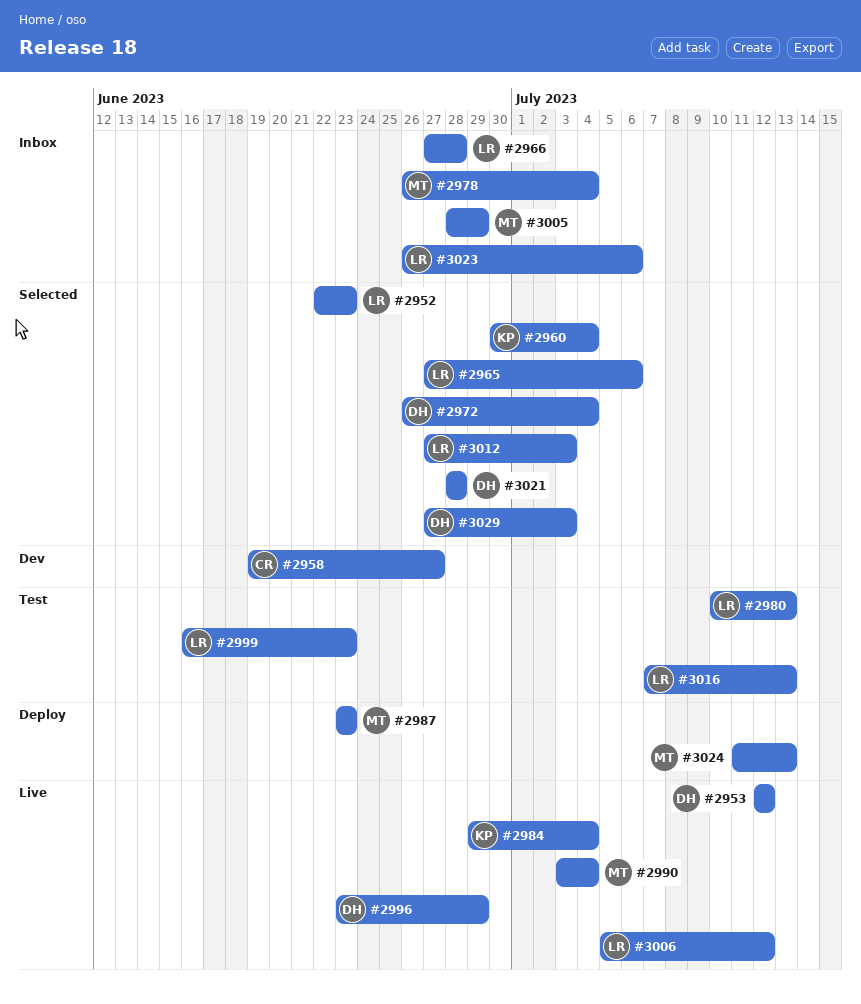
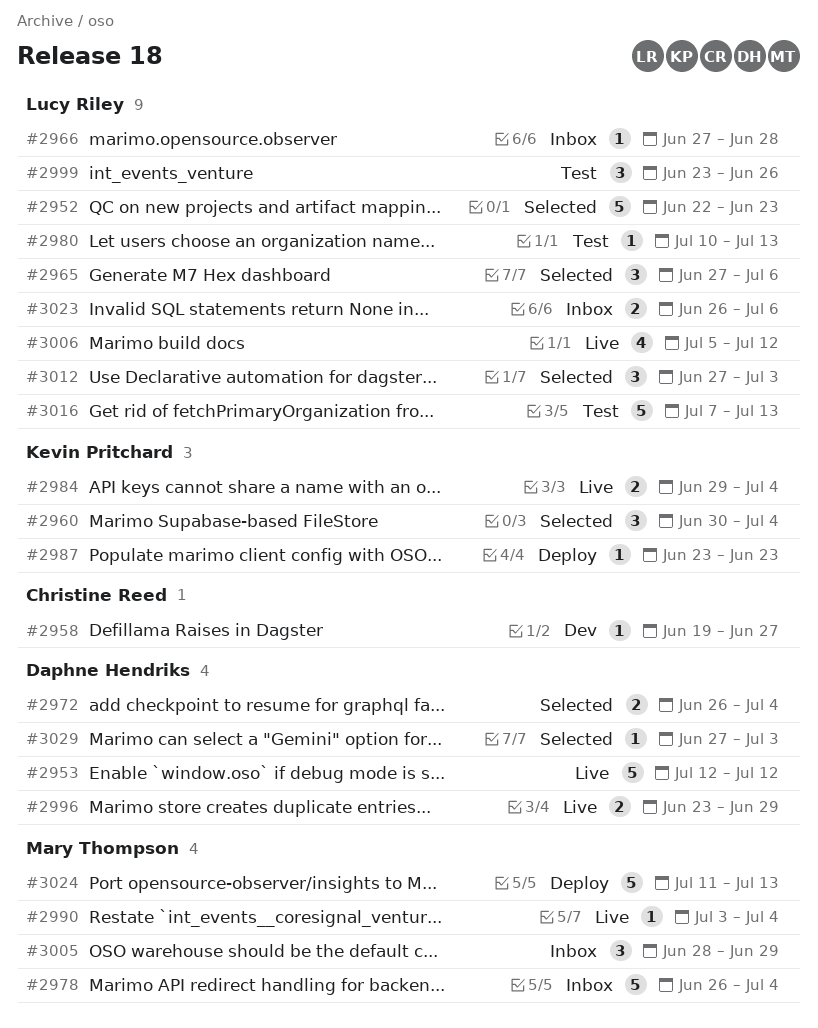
#2987, owner: Mary Thompson -> Kevin Pritchard
#2999, start: Jun 16 -> Jun 23
#2999, due: Jun 23 -> Jun 26
#3021: present -> none

